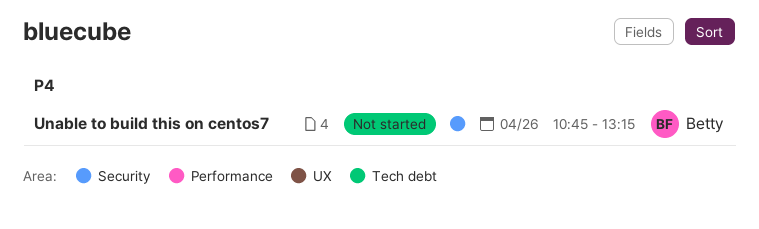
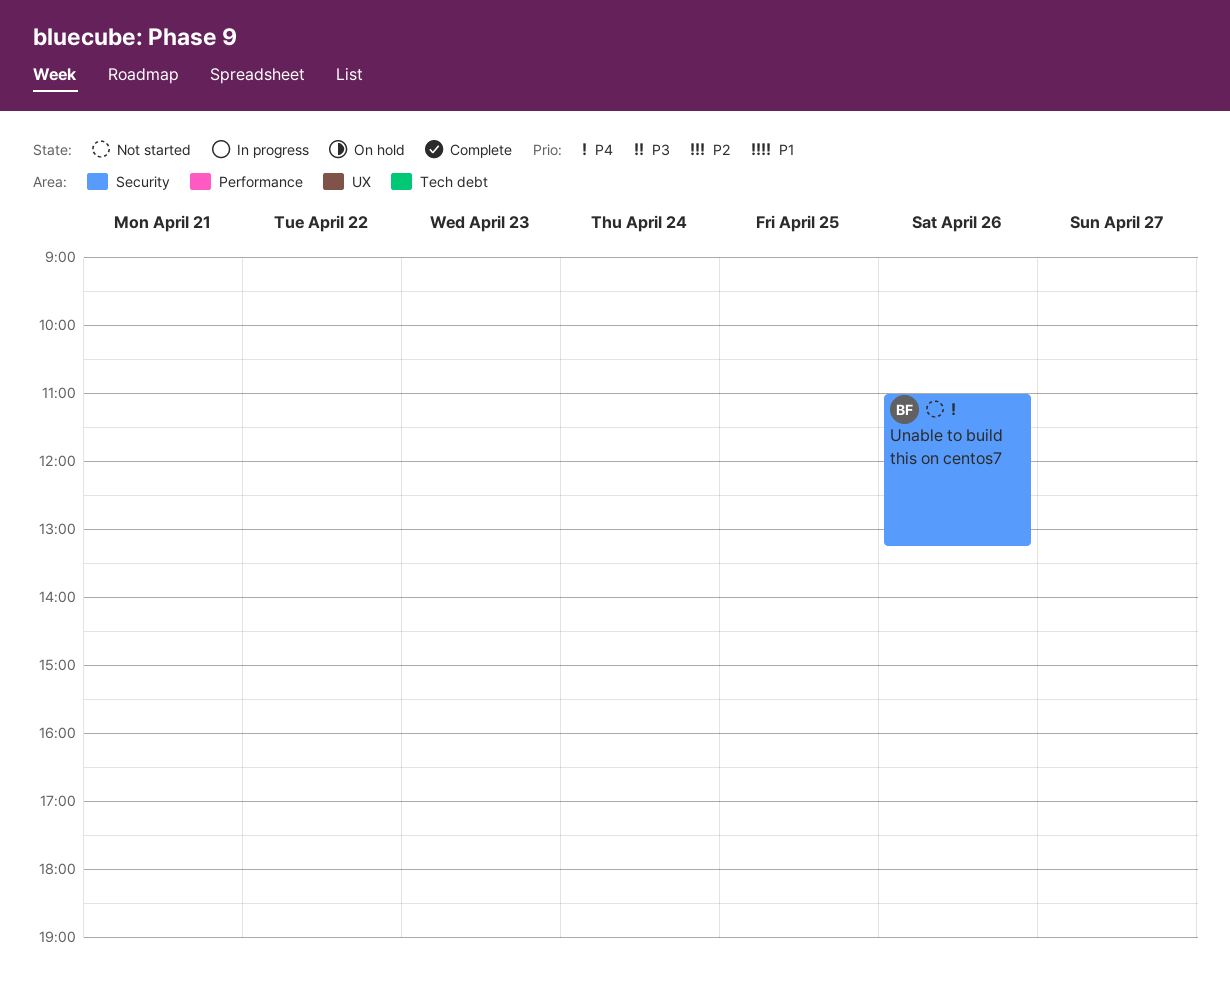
Unable to build this on centos7, begins: 10:45 -> 11:00

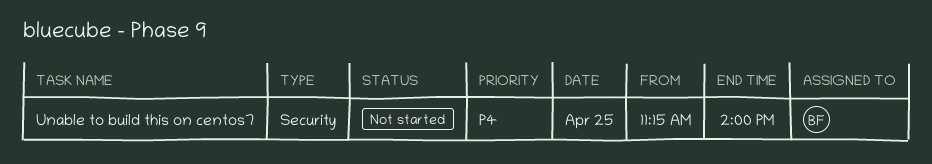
Unable to build this on centos7, day: Apr 26 -> Apr 25
Unable to build this on centos7, begins: 11:00 -> 11:15
Unable to build this on centos7, ends: 13:15 -> 14:00

